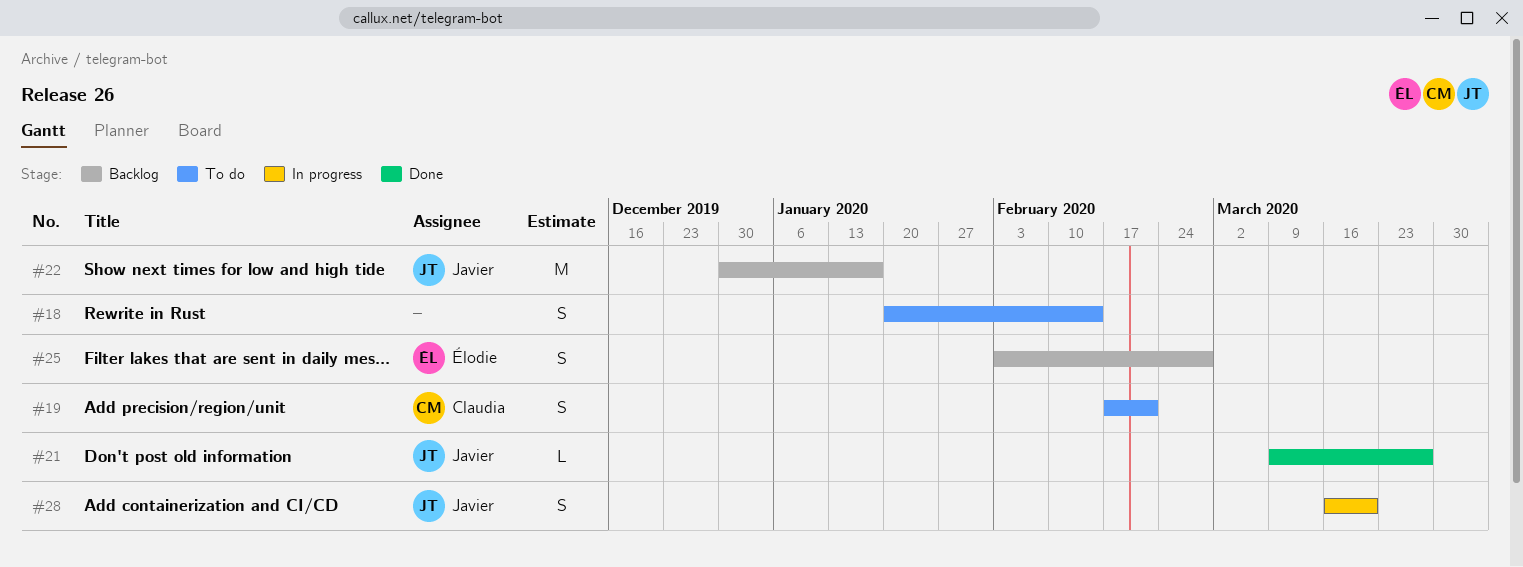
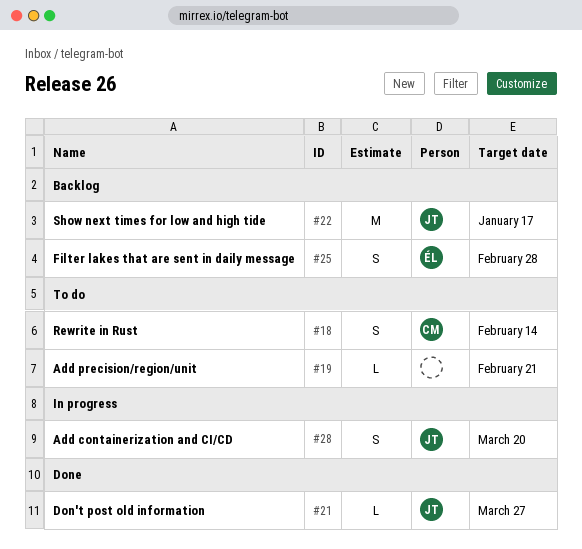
#18, owner: none -> Claudia
#19, owner: Claudia -> none
#19, estimate: S -> L

